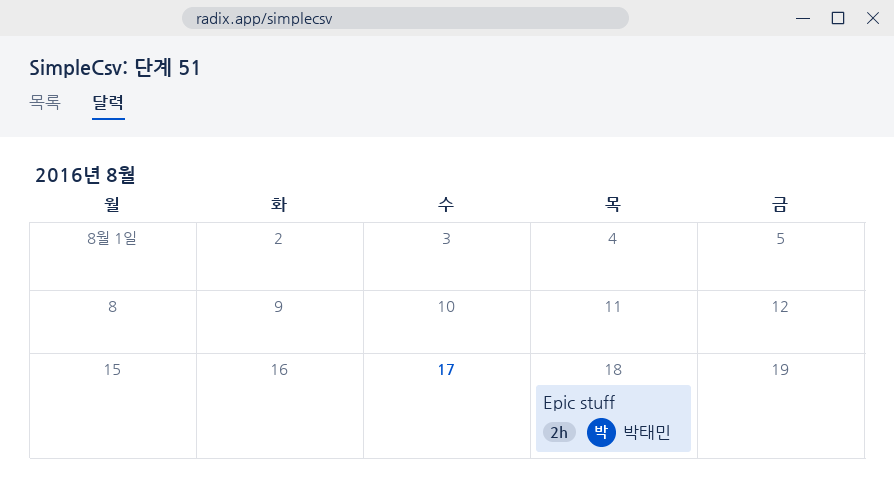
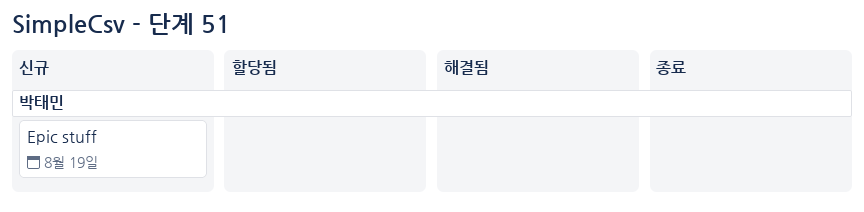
Epic stuff, due: Aug 18 -> Aug 19

